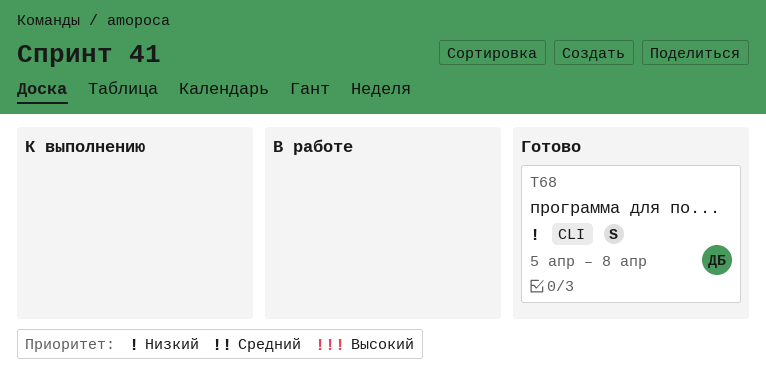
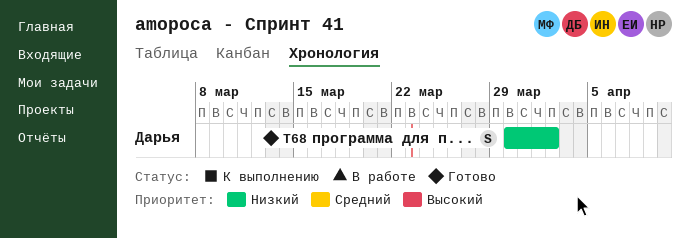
T68, start: Apr 5 -> Mar 30
T68, due: Apr 8 -> Apr 2

